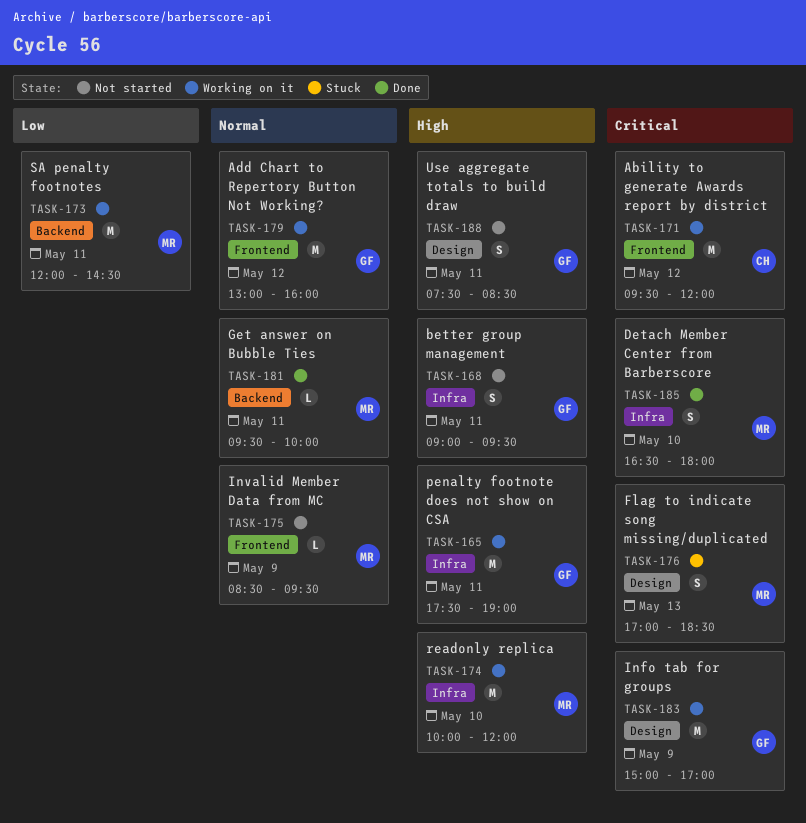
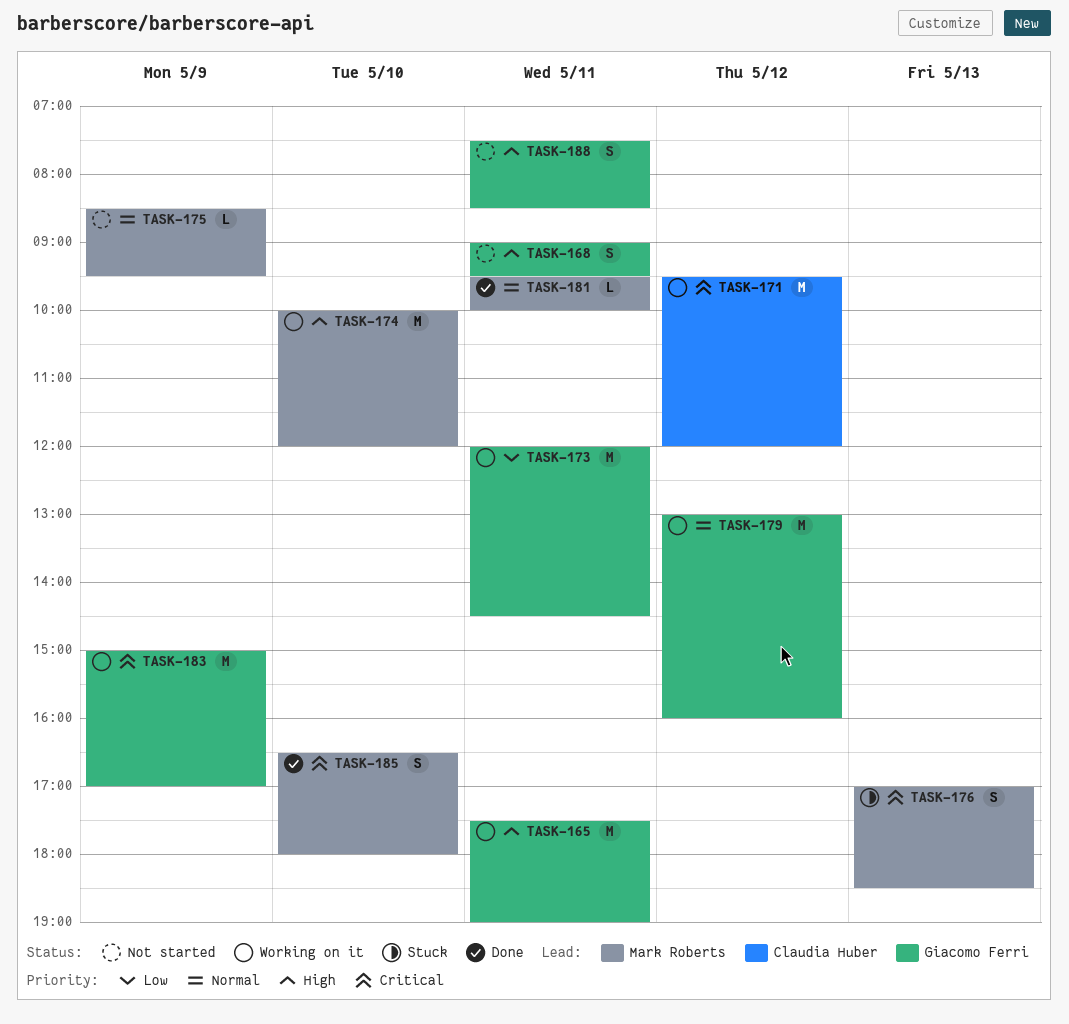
TASK-173, owner: Mark Roberts -> Giacomo Ferri

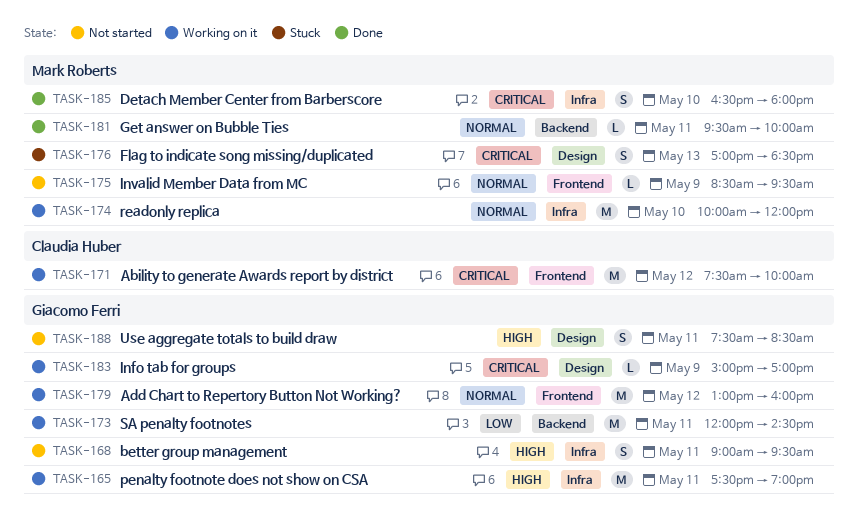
TASK-171, begins: 09:30 -> 07:30
TASK-171, ends: 12:00 -> 10:00
TASK-174, priority: High -> Normal
TASK-183, estimate: M -> L

